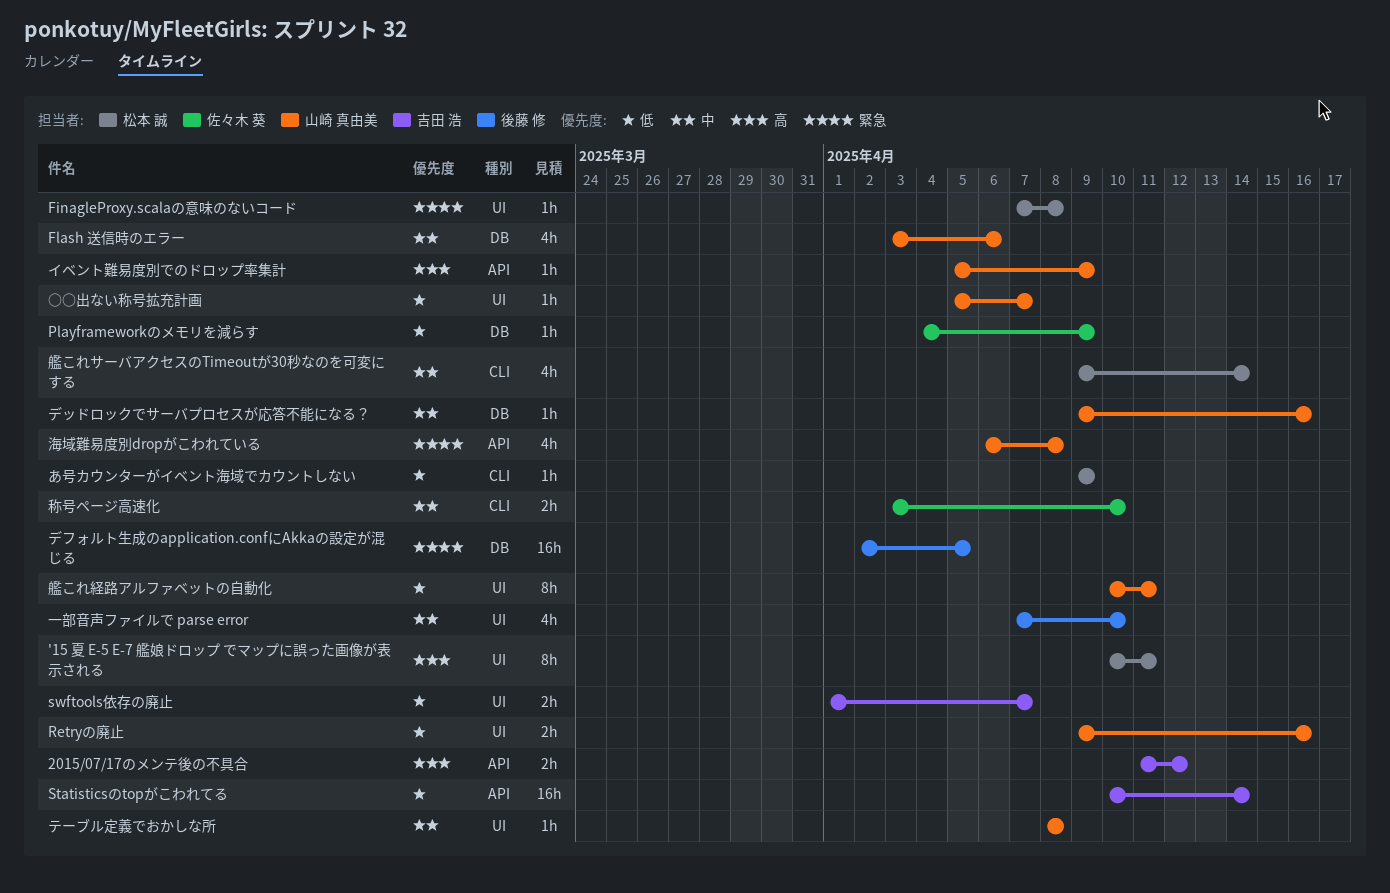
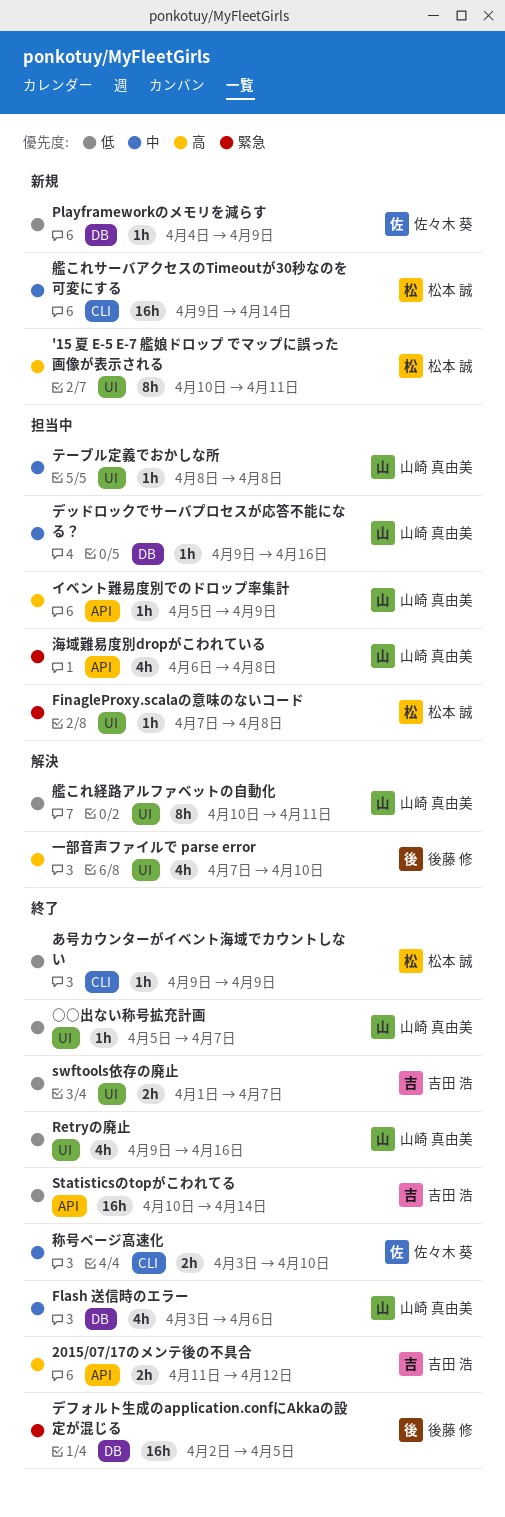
Retryの廃止, estimate: 2h -> 4h
一部音声ファイルで parse error, priority: 中 -> 高
艦これサーバアクセスのTimeoutが30秒なのを可変にする, estimate: 4h -> 16h

